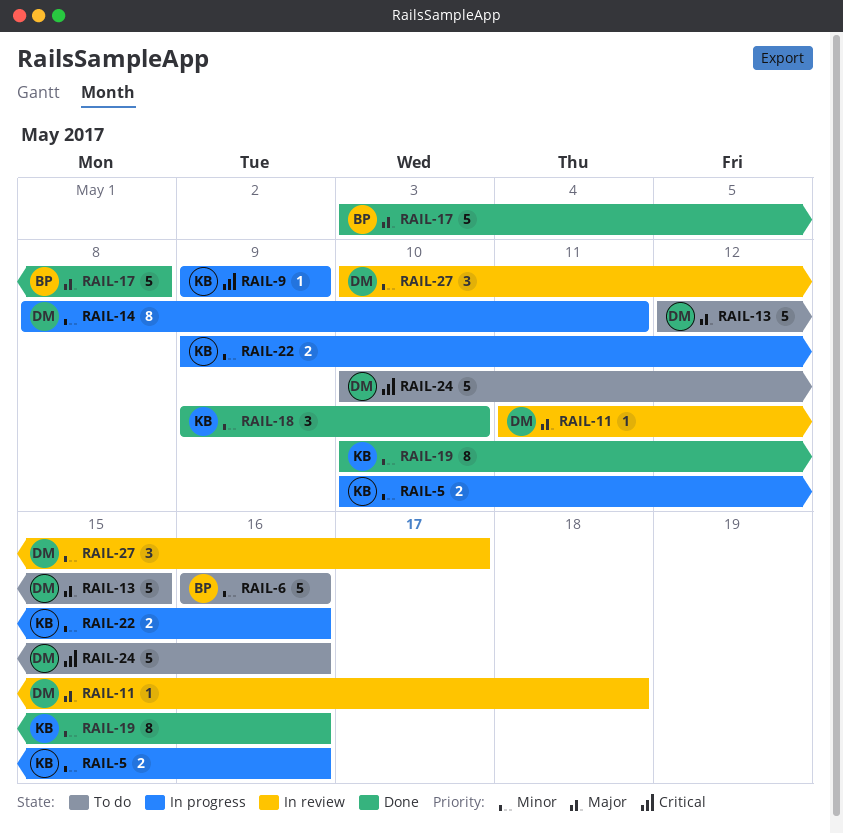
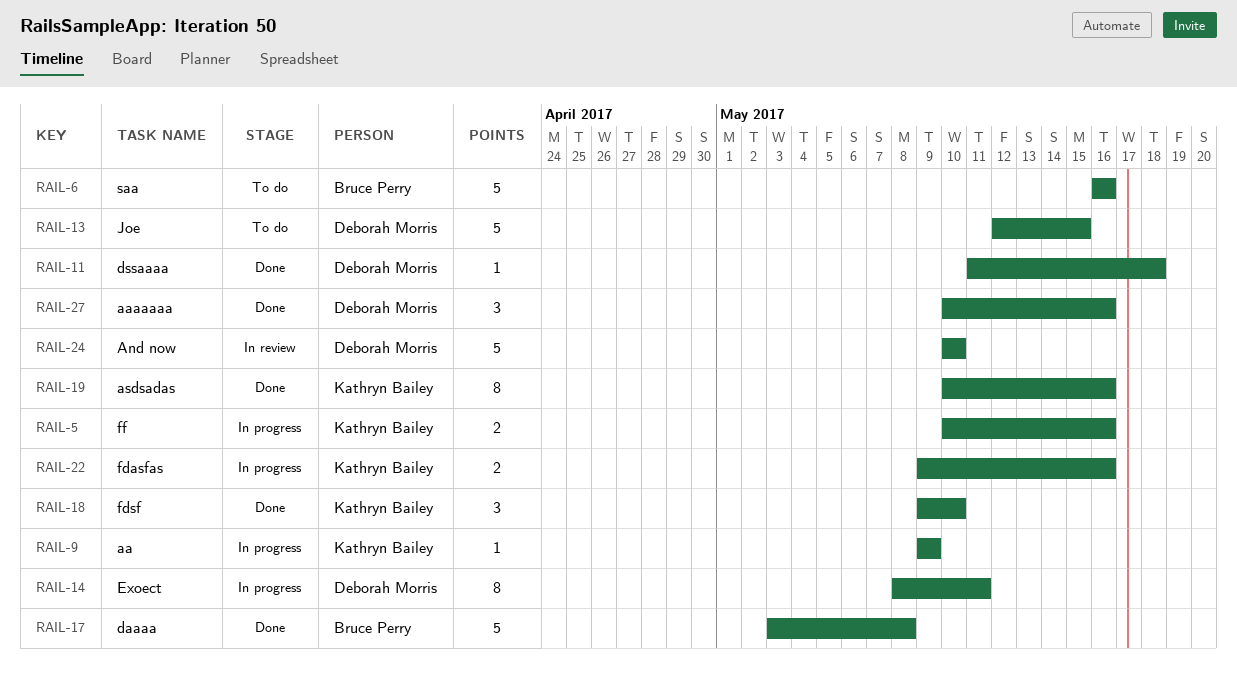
RAIL-11, status: In review -> Done
RAIL-24, status: To do -> In review
RAIL-24, due: May 16 -> May 10
RAIL-27, status: In review -> Done
RAIL-27, due: May 17 -> May 16

